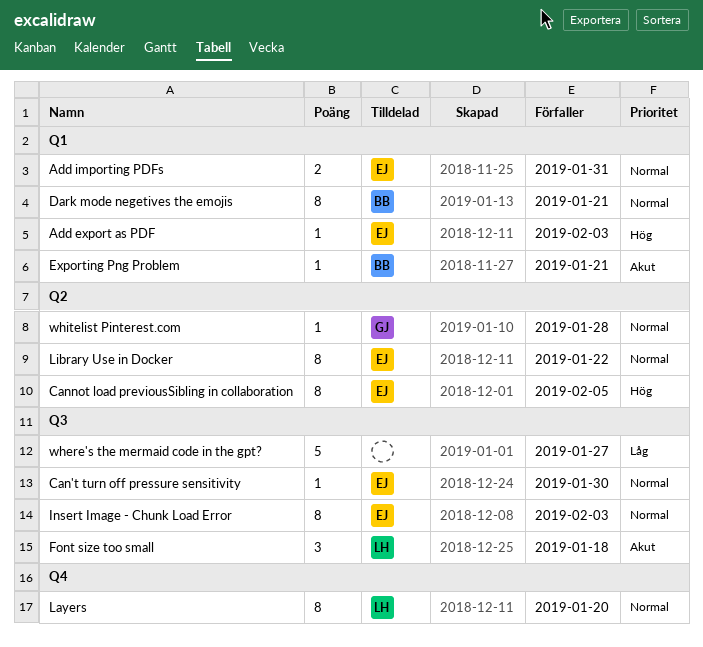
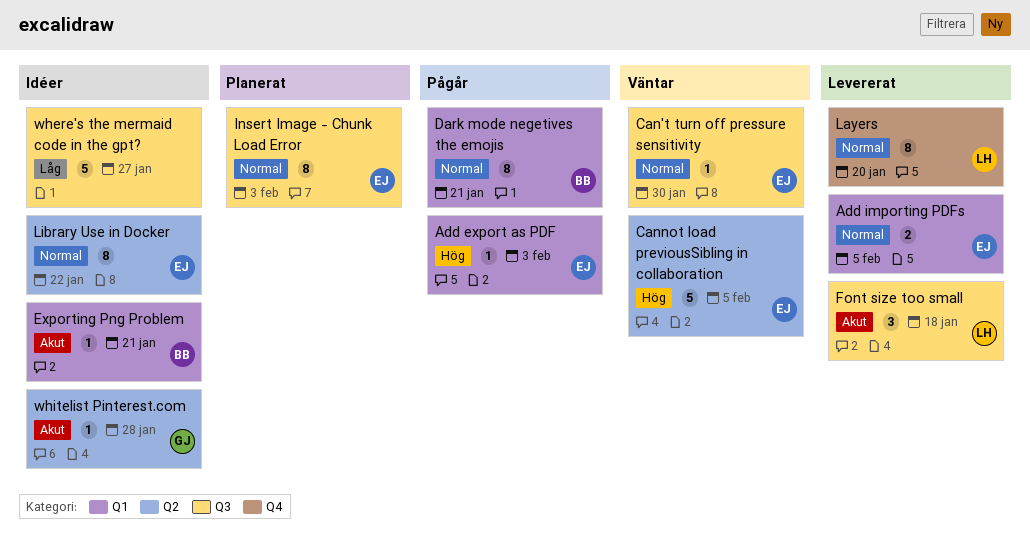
Add importing PDFs, due: Jan 31 -> Feb 5
Cannot load previousSibling in collaboration, estimate: 8 -> 5
whitelist Pinterest.com, priority: Normal -> Akut

